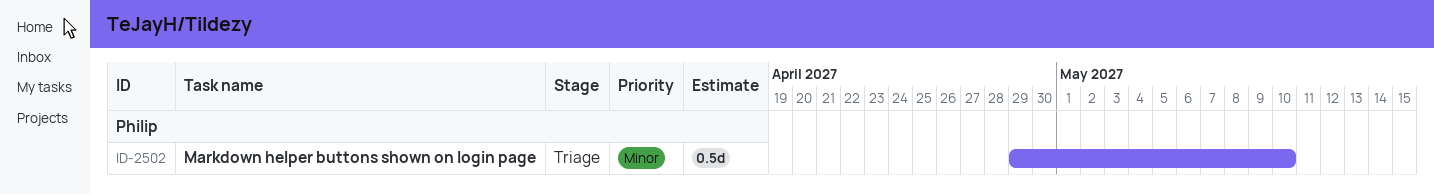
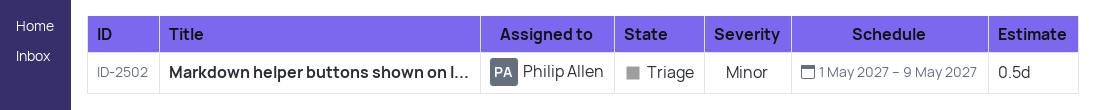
ID-2502, start: Apr 29 -> May 1
ID-2502, due: May 10 -> May 9

